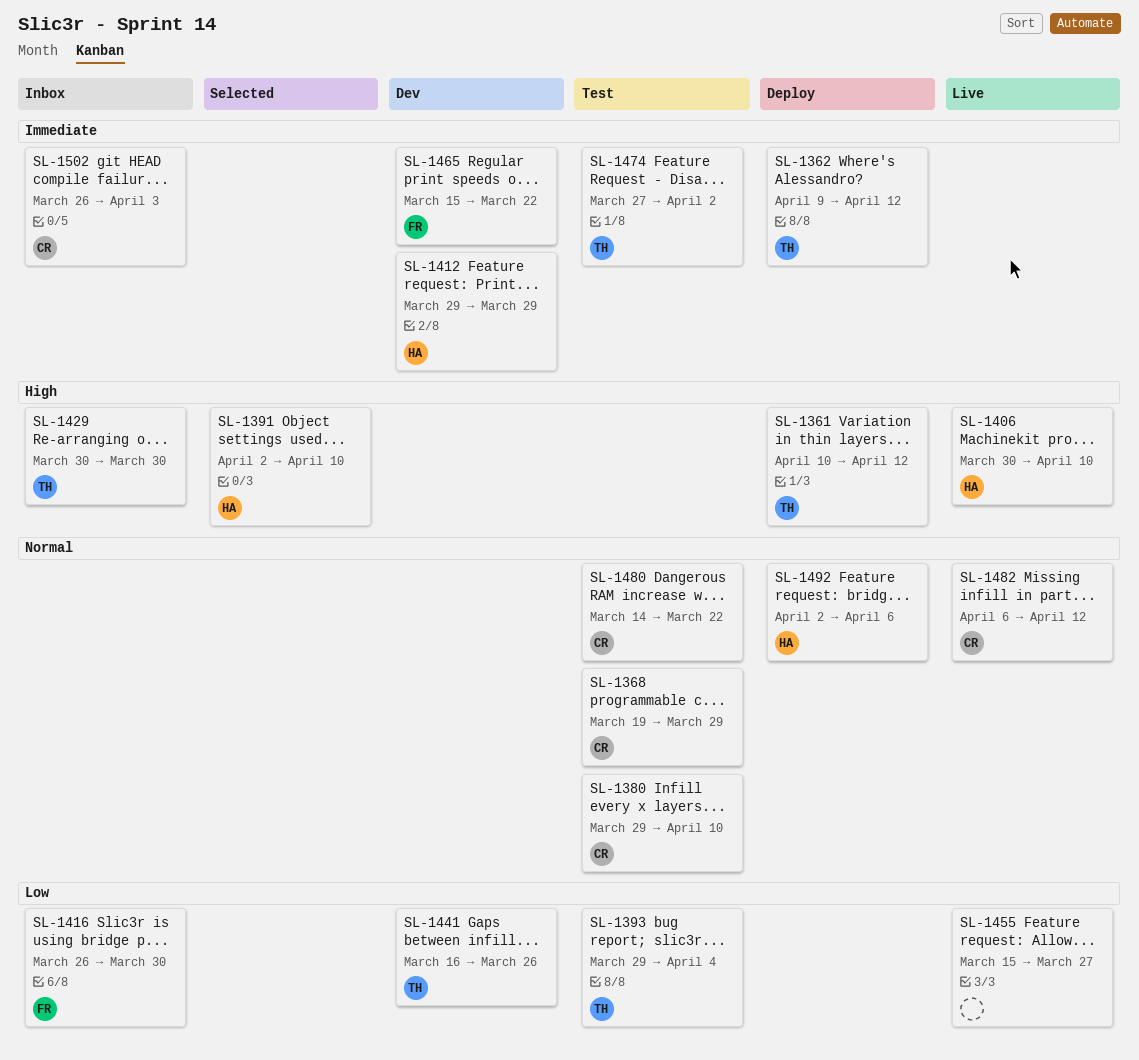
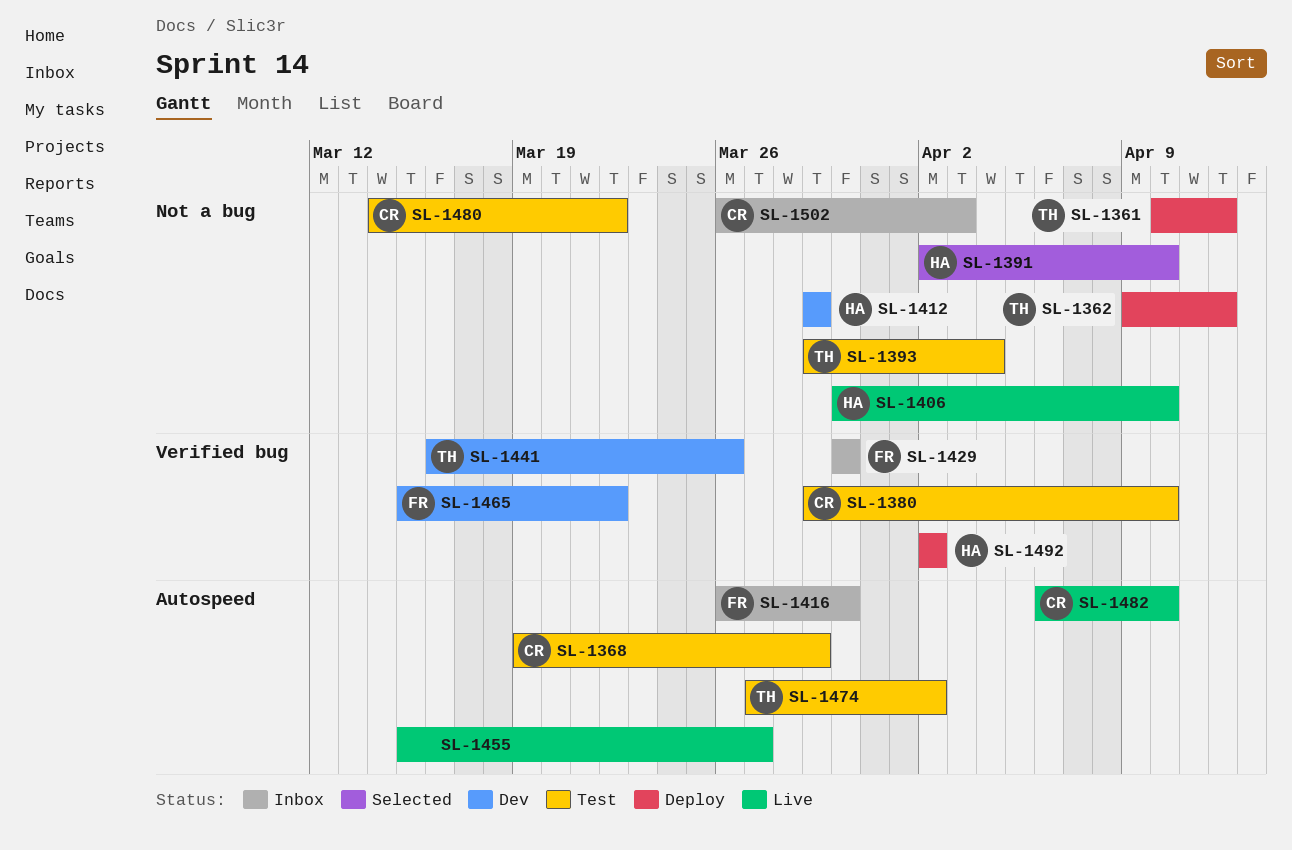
SL-1429, owner: TH -> FR
SL-1482, due: Apr 12 -> Apr 10
SL-1492, due: Apr 6 -> Apr 2

